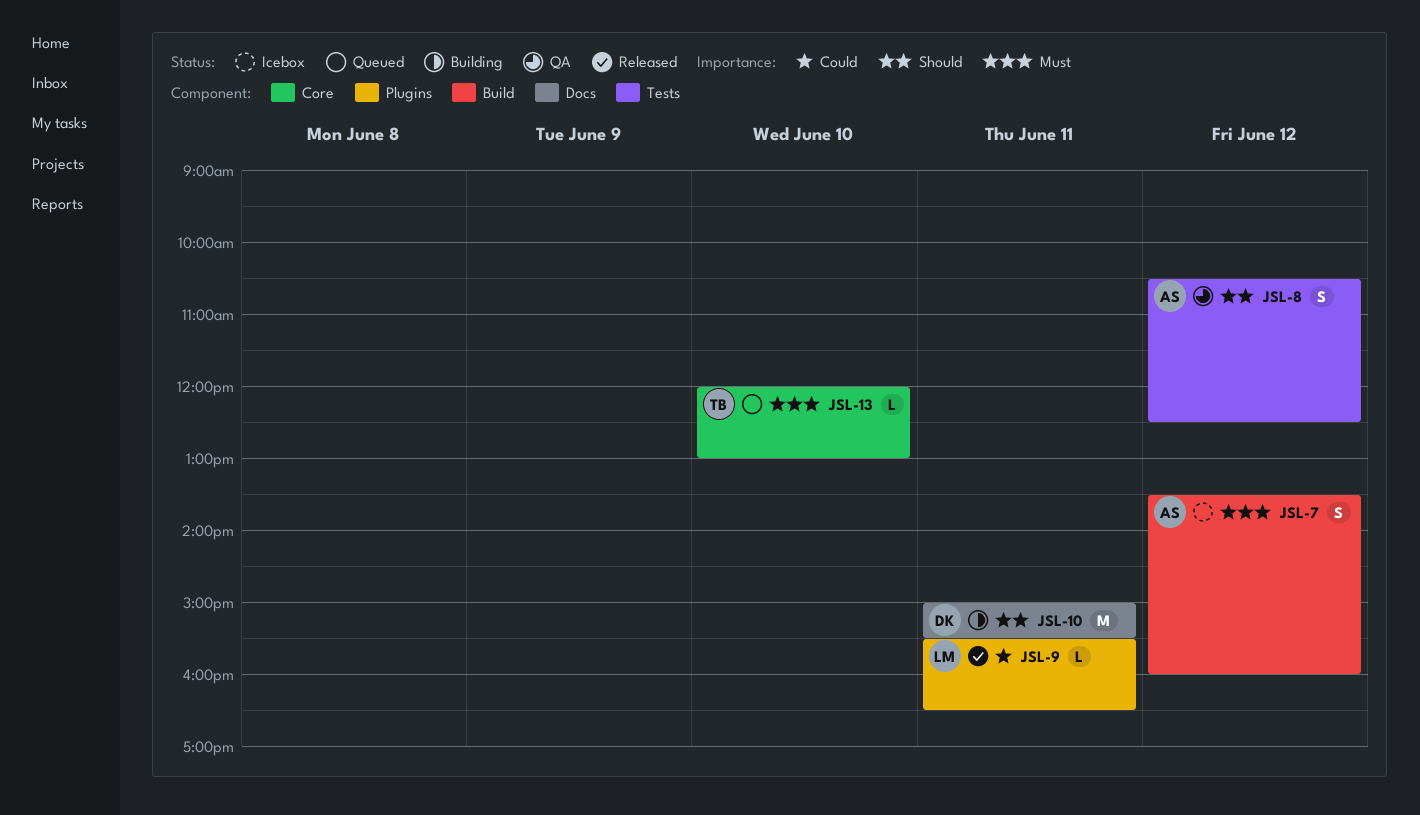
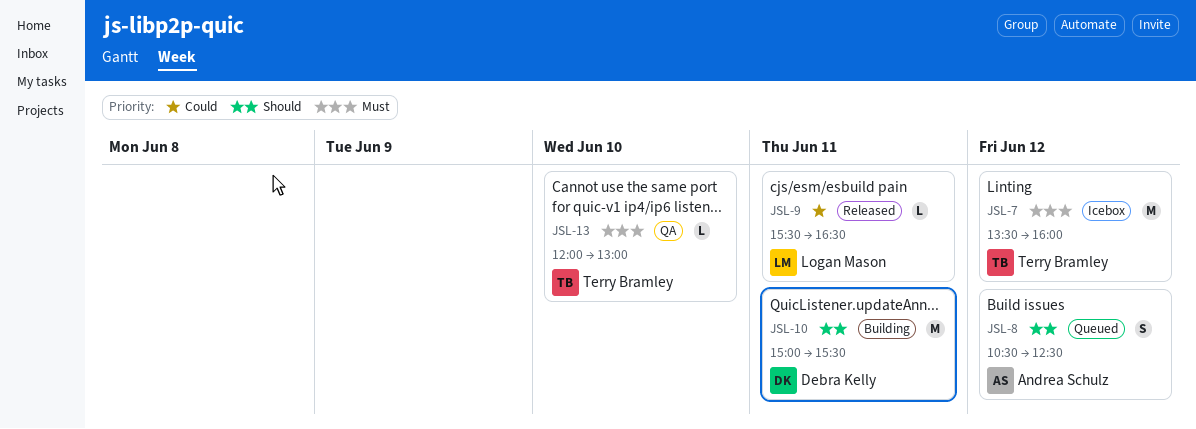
JSL-7, owner: Andrea Schulz -> Terry Bramley
JSL-7, estimate: S -> M
JSL-8, status: QA -> Queued
JSL-13, status: Queued -> QA

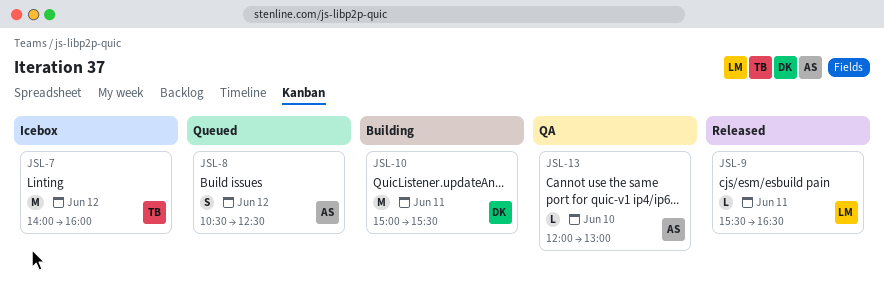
JSL-7, begins: 13:30 -> 14:00
JSL-13, owner: Terry Bramley -> Andrea Schulz

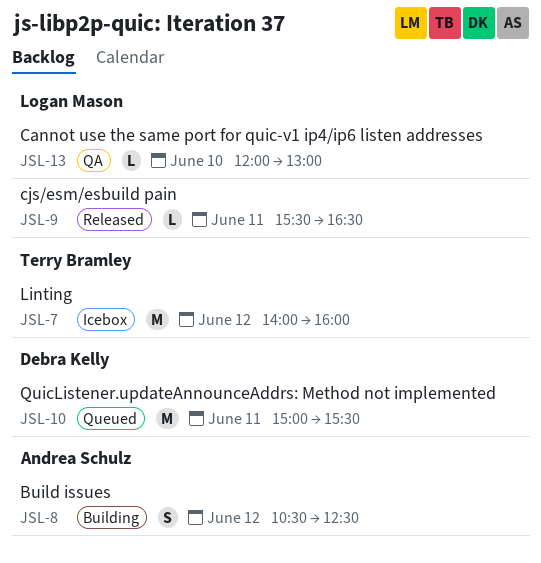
JSL-8, status: Queued -> Building
JSL-10, status: Building -> Queued
JSL-13, owner: Andrea Schulz -> Logan Mason

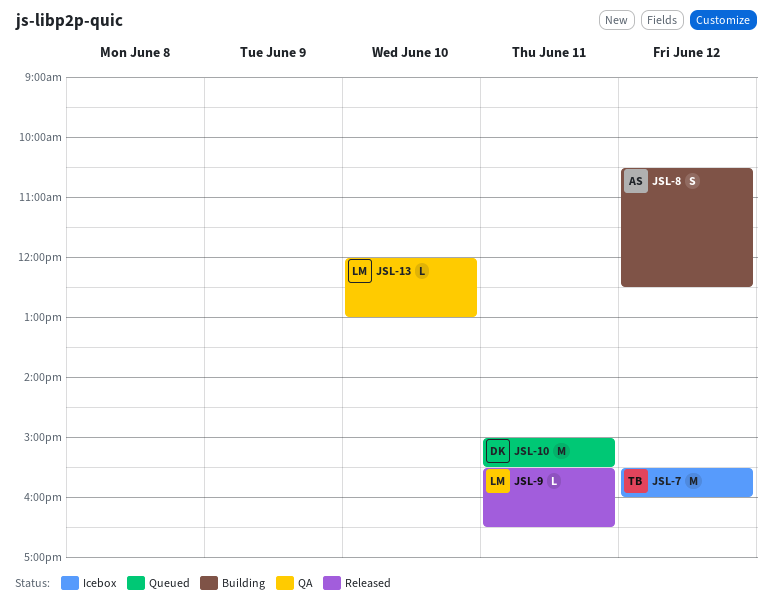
JSL-7, begins: 14:00 -> 15:30

